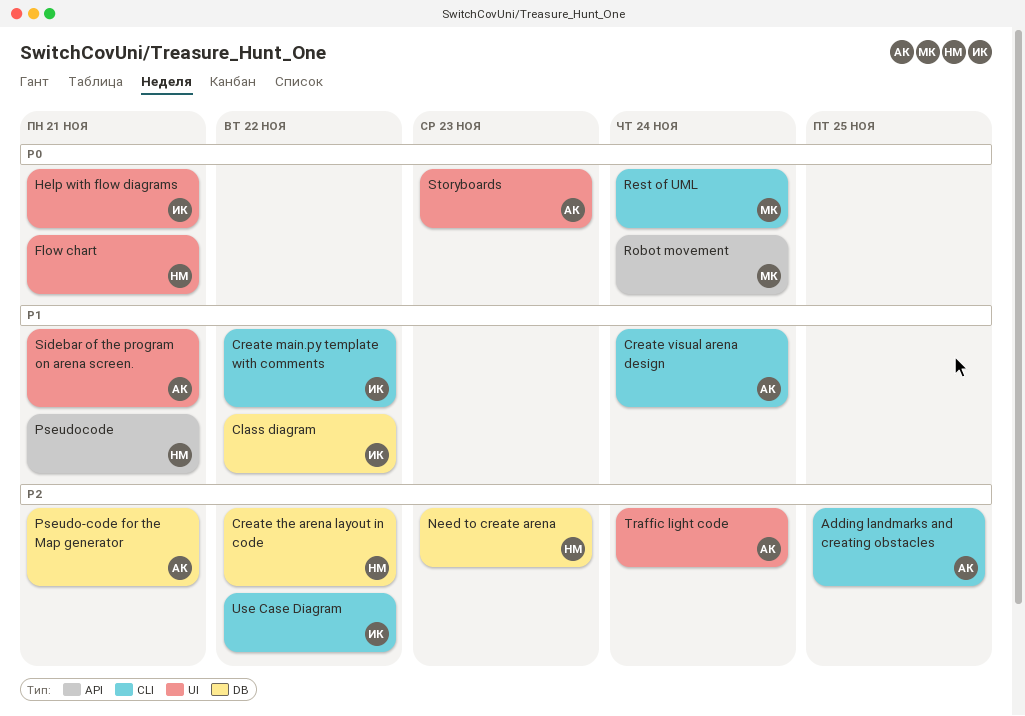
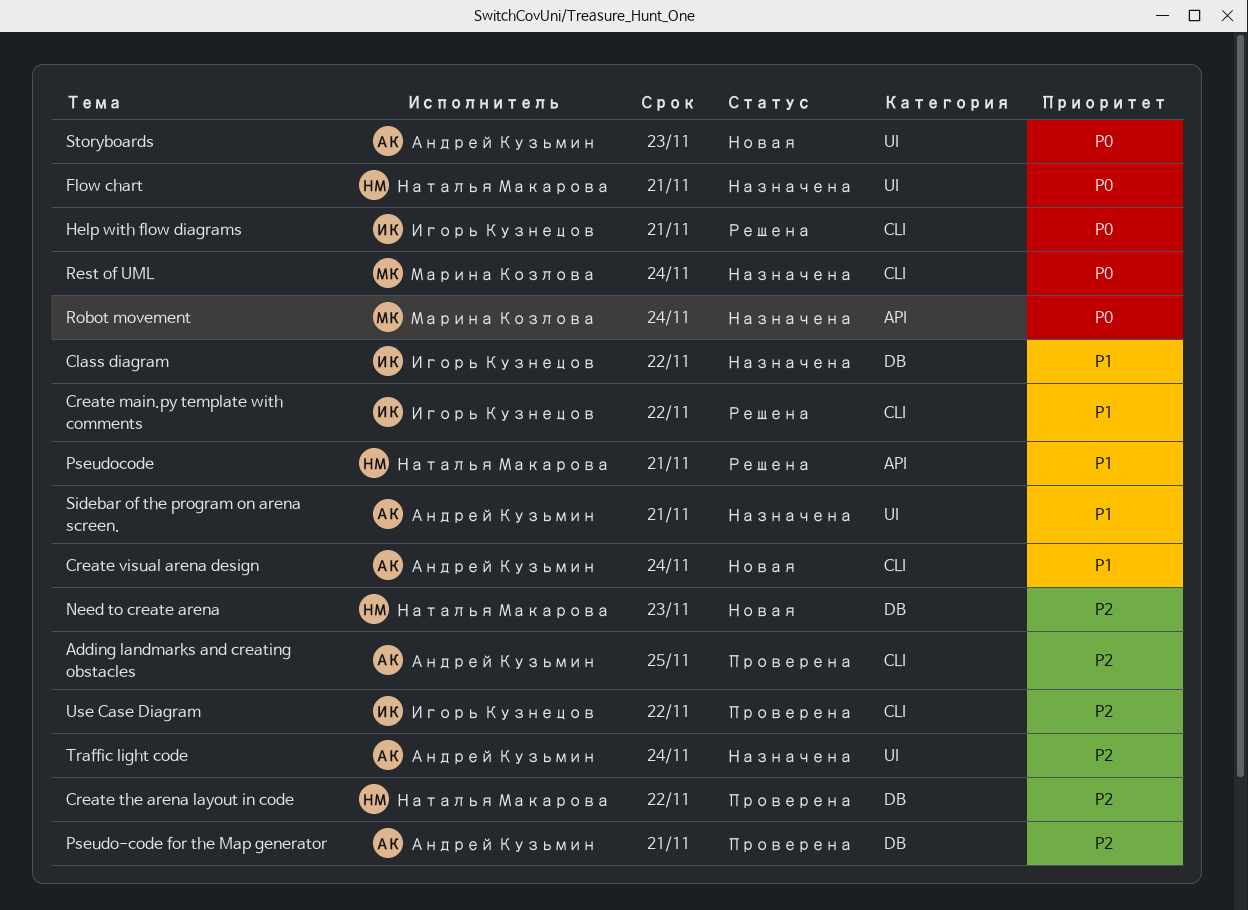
Help with flow diagrams, label: UI -> CLI

